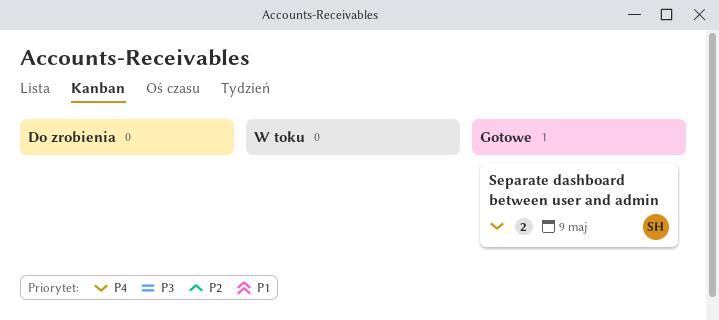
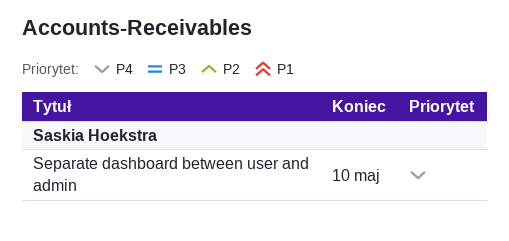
Separate dashboard between user and admin, due: May 9 -> May 10

